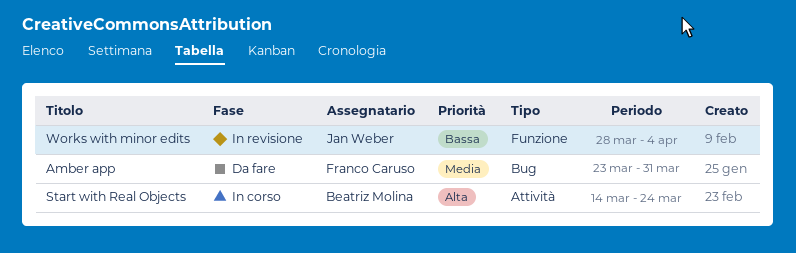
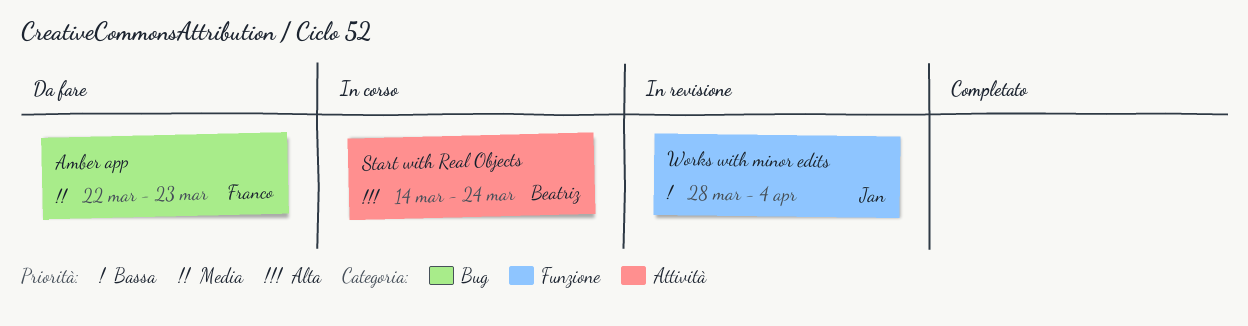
Amber app, start: Mar 23 -> Mar 22
Amber app, due: Mar 31 -> Mar 23

